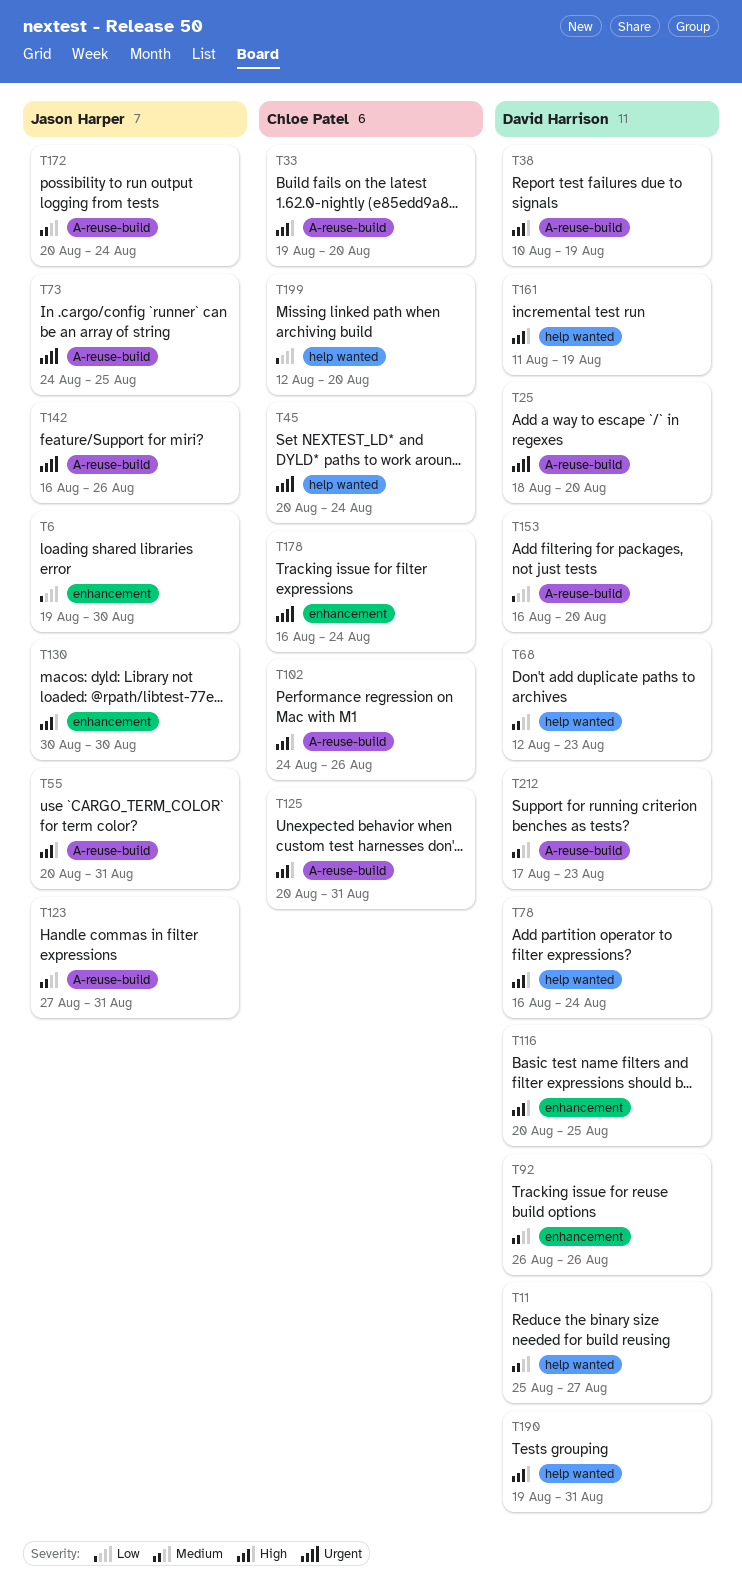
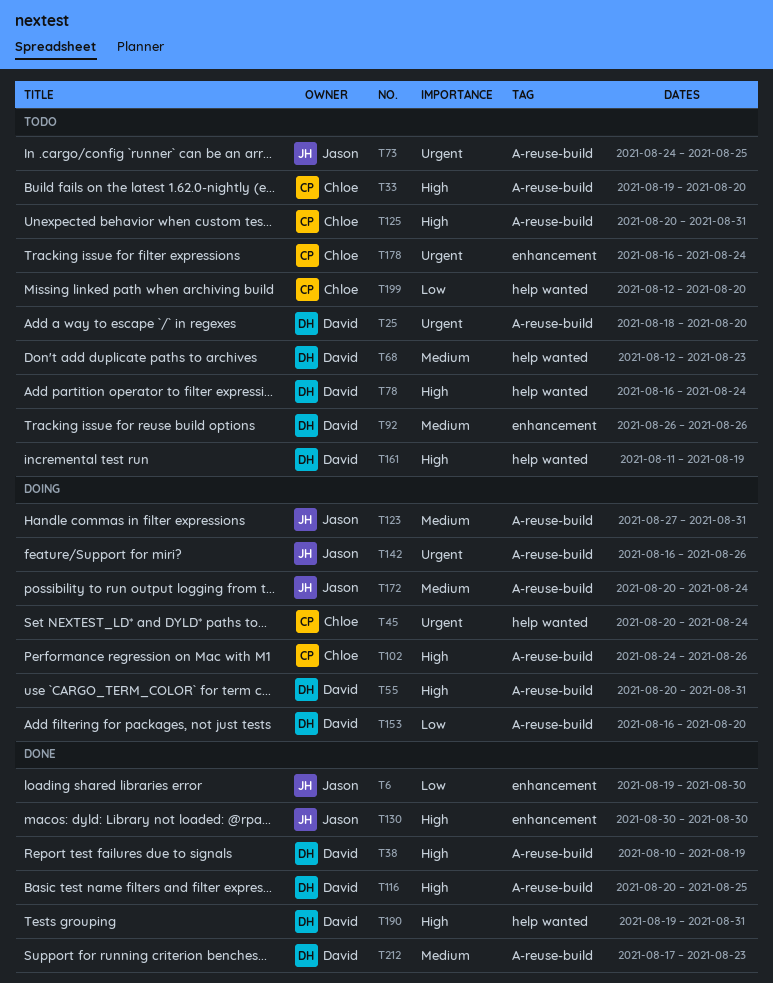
T11: present -> none
T55, owner: Jason Harper -> David Harrison
T116, label: enhancement -> A-reuse-build

